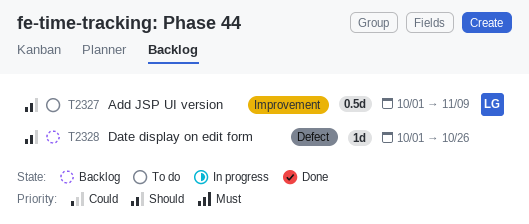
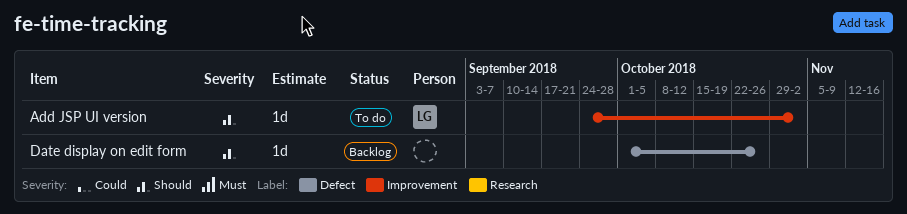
Add JSP UI version, estimate: 0.5d -> 1d
Add JSP UI version, start: Oct 1 -> Sep 24
Add JSP UI version, due: Nov 9 -> Nov 2

